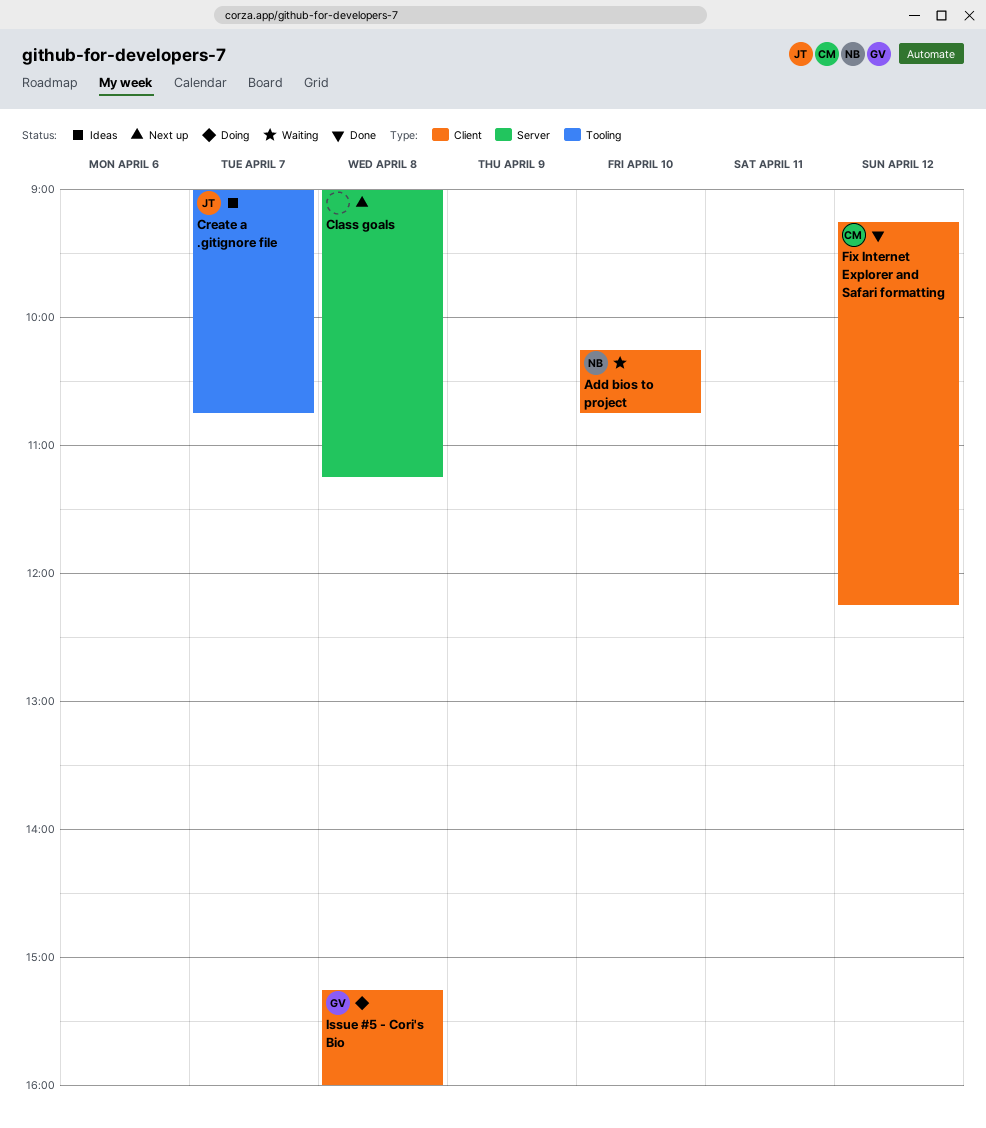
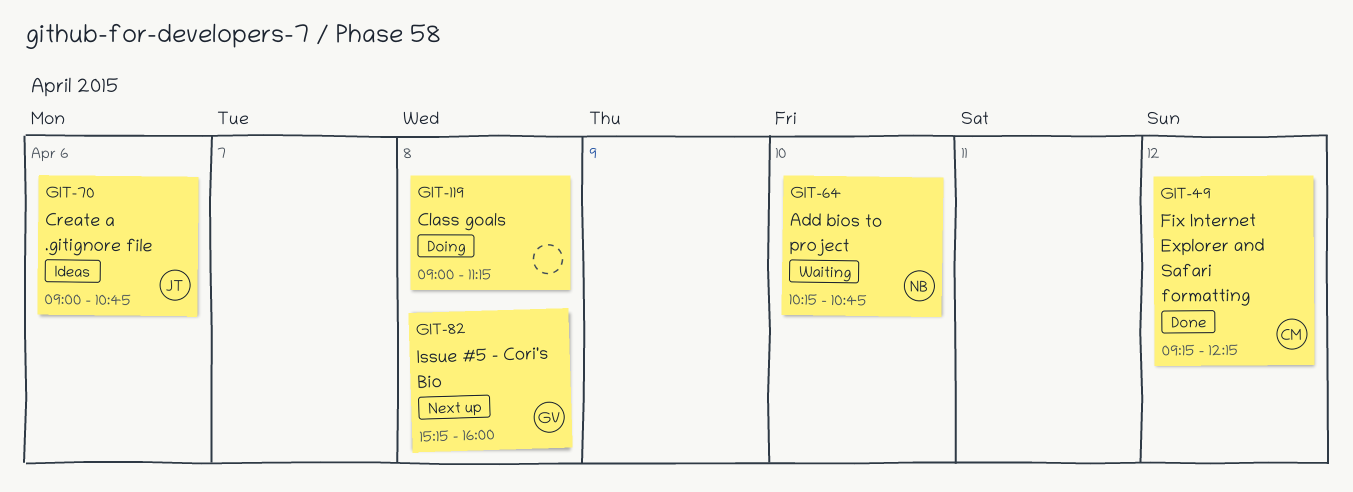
Class goals, status: Next up -> Doing
Create a .gitignore file, day: Apr 7 -> Apr 6
Issue #5 - Cori's Bio, status: Doing -> Next up

